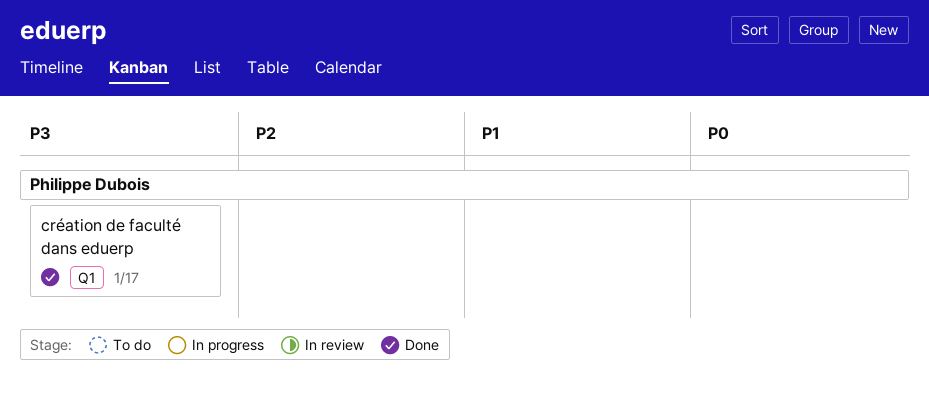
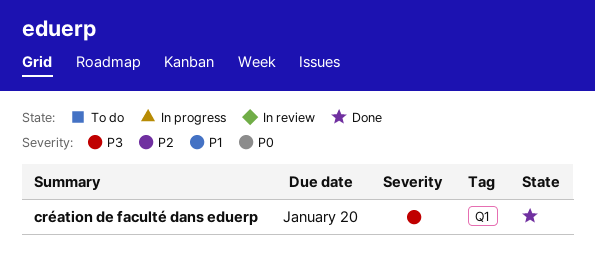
création de faculté dans eduerp, due: Jan 17 -> Jan 20

